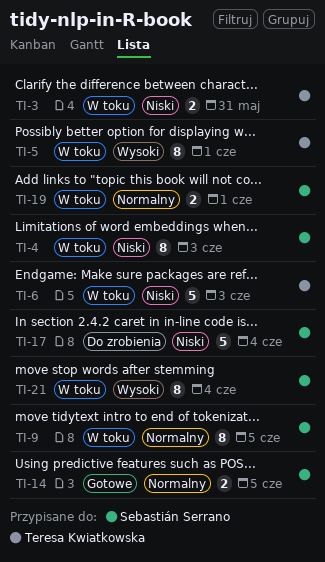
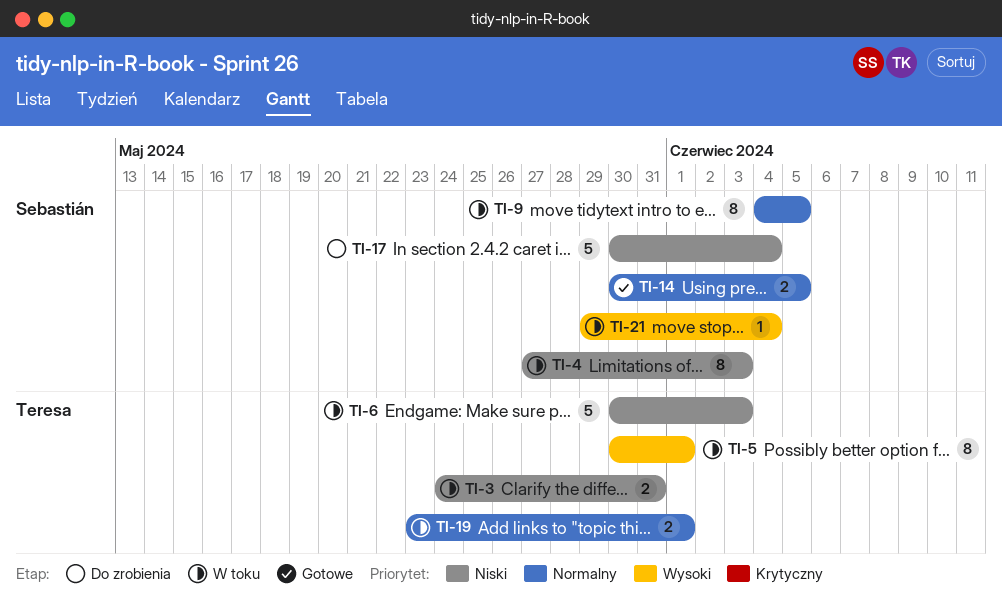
TI-19, owner: Sebastián Serrano -> Teresa Kwiatkowska
TI-21, estimate: 8 -> 1

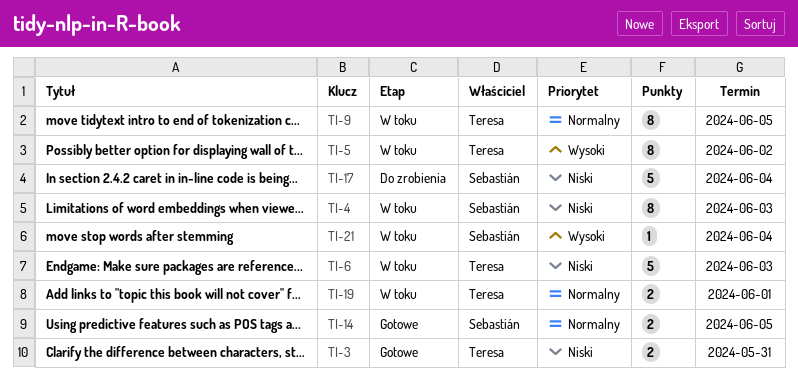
TI-3, status: W toku -> Gotowe
TI-5, due: Jun 1 -> Jun 2
TI-9, owner: Sebastián -> Teresa

